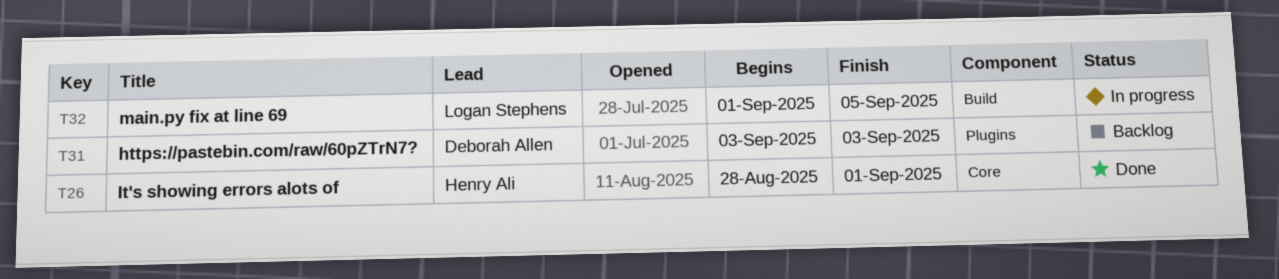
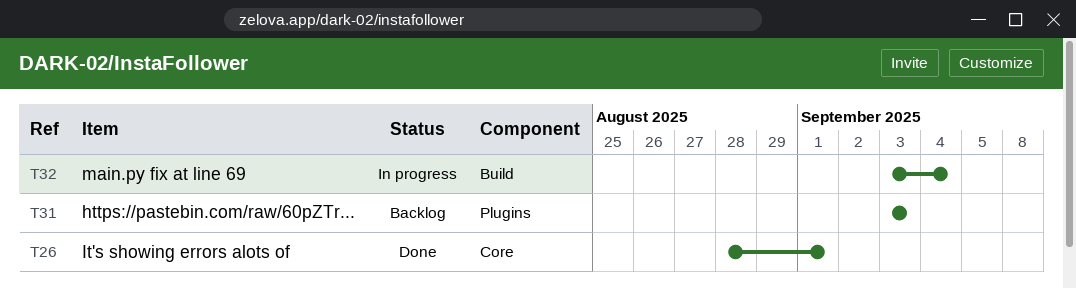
T32, start: Sep 1 -> Sep 3
T32, due: Sep 5 -> Sep 4

